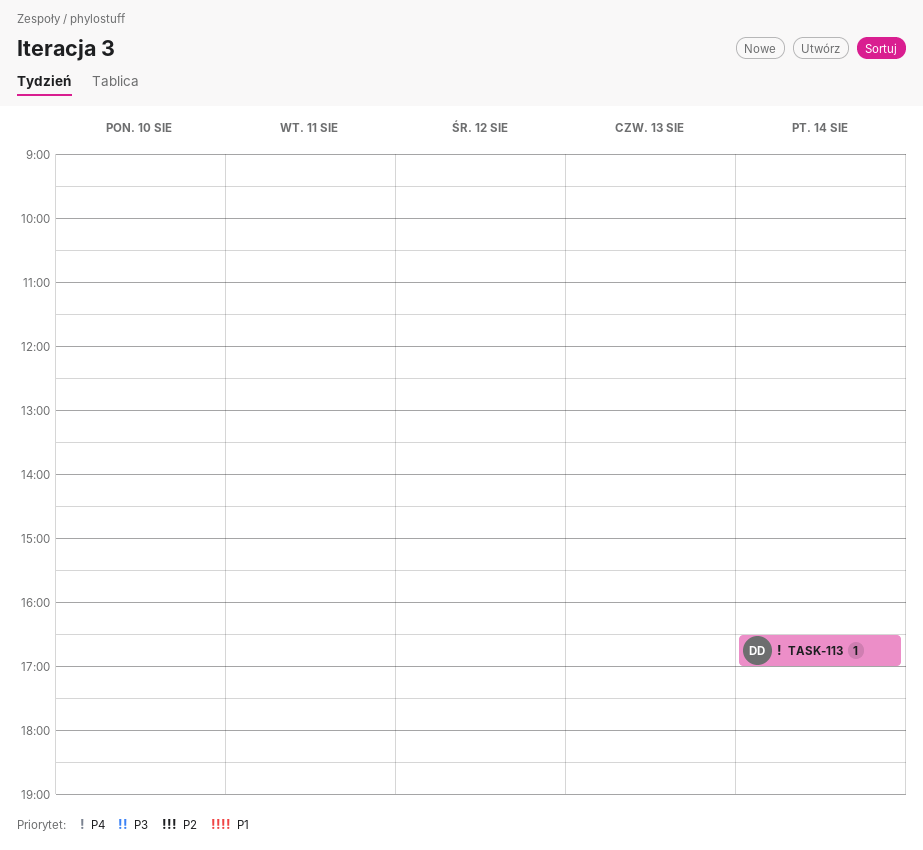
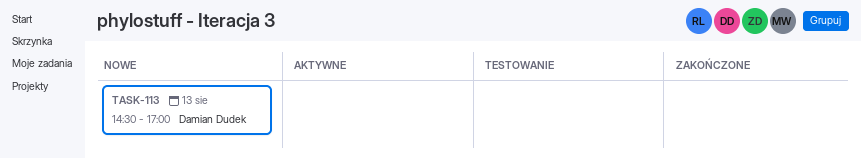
TASK-113, day: Aug 14 -> Aug 13
TASK-113, begins: 16:30 -> 14:30

